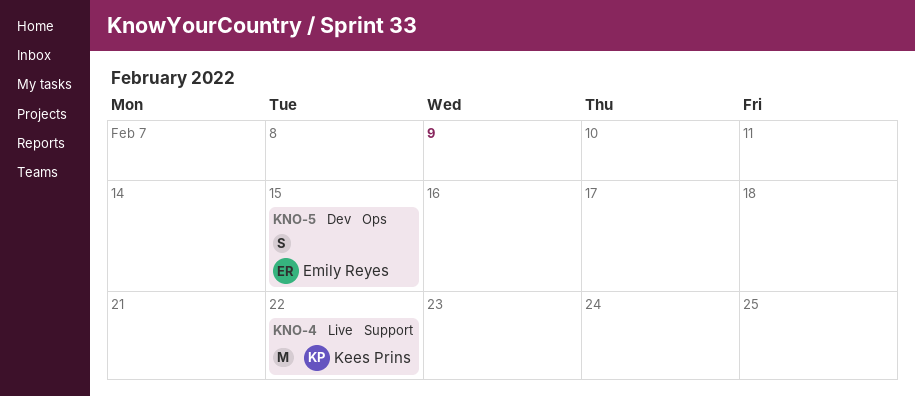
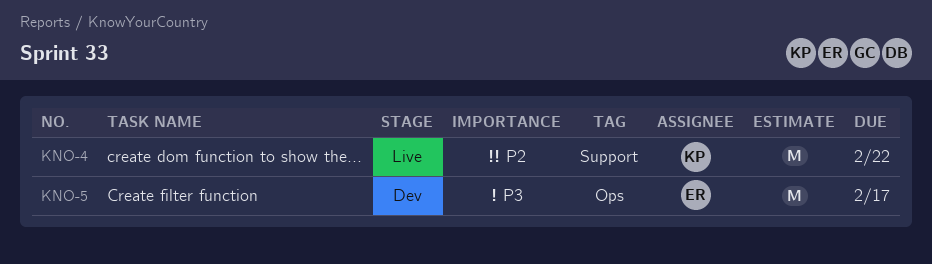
KNO-5, estimate: S -> M
KNO-5, due: Feb 15 -> Feb 17

